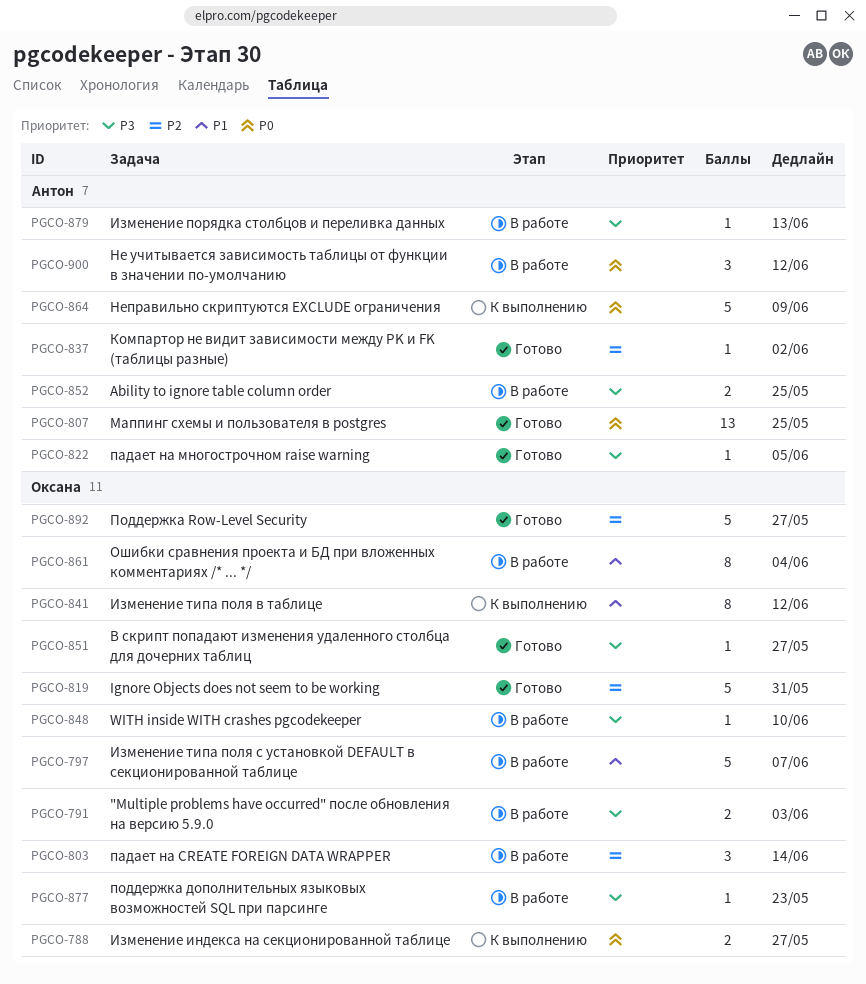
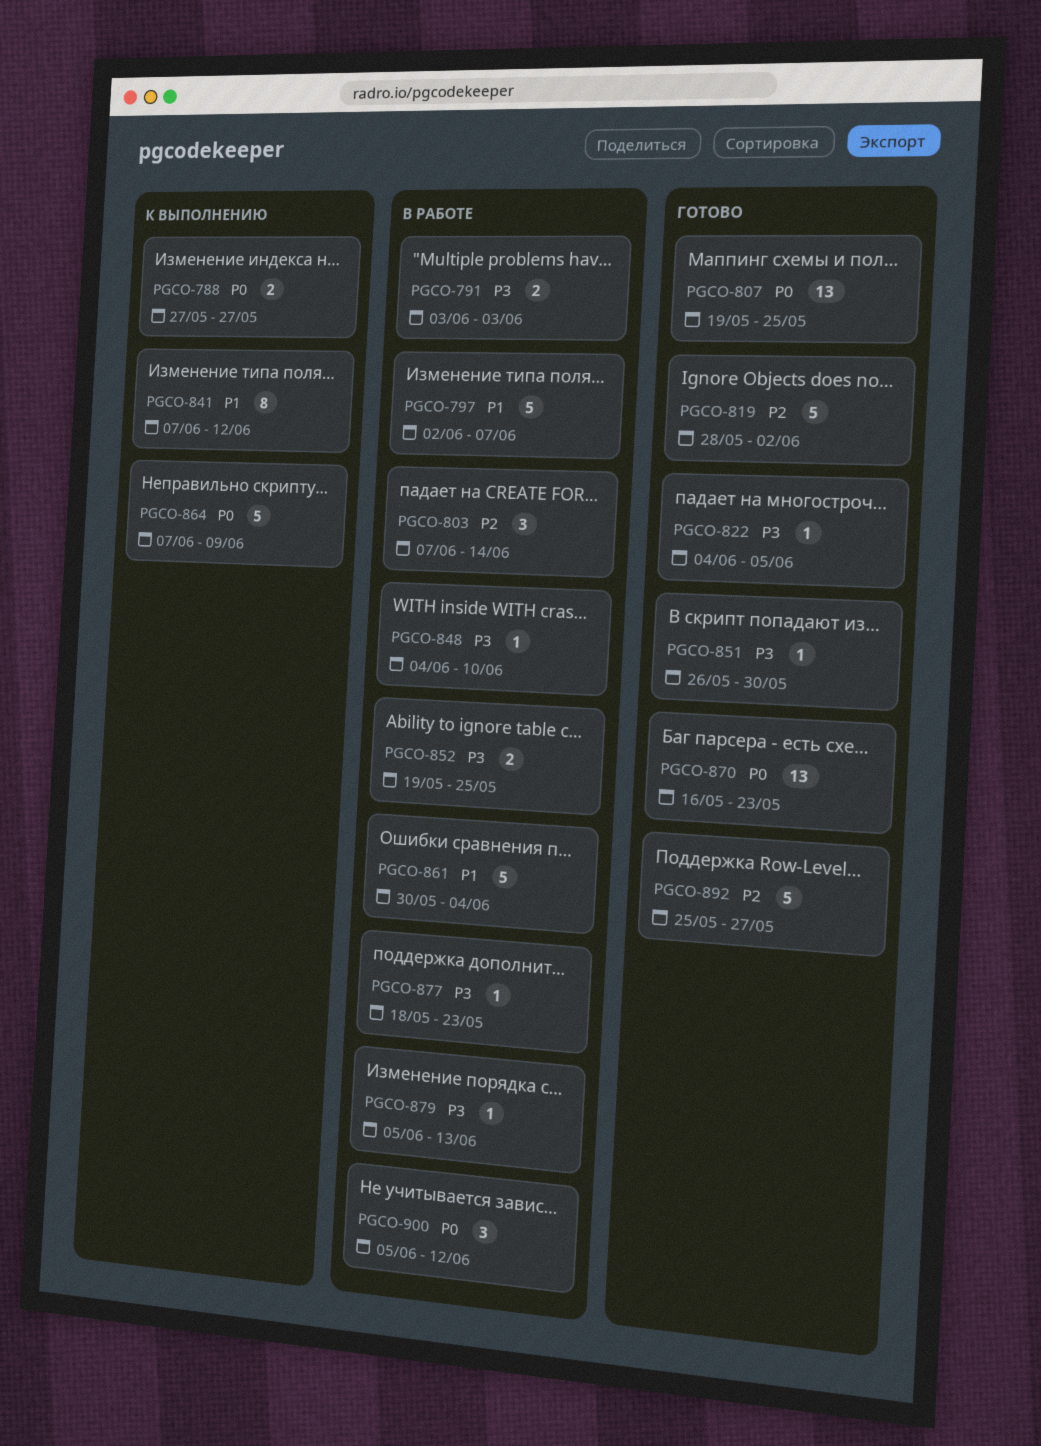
PGCO-819, due: May 31 -> Jun 2
PGCO-837: present -> none
PGCO-851, due: May 27 -> May 30
PGCO-861, estimate: 8 -> 5
PGCO-870: none -> present

